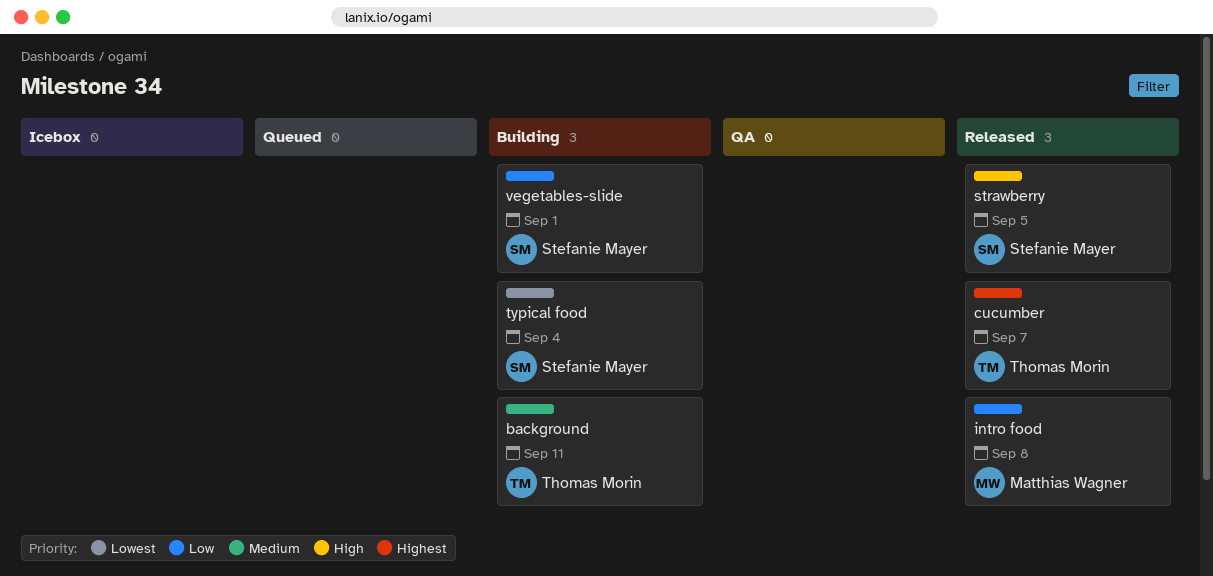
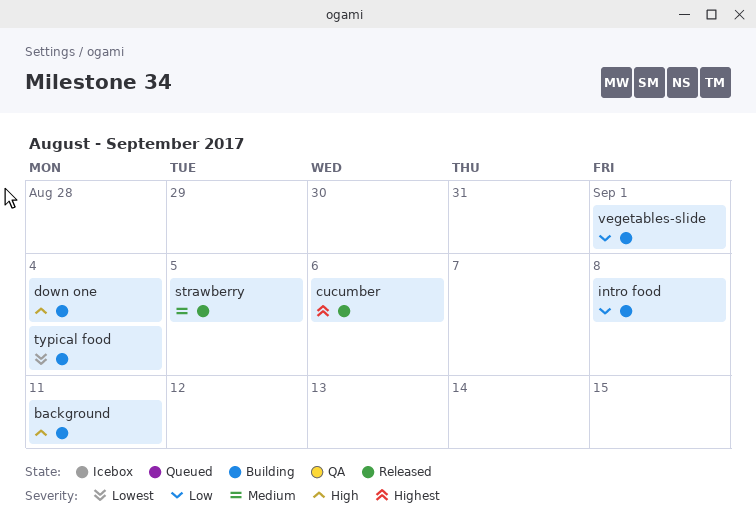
background, priority: Medium -> High
cucumber, due: Sep 7 -> Sep 6
down one: none -> present
intro food, status: Released -> Building
strawberry, priority: High -> Medium

